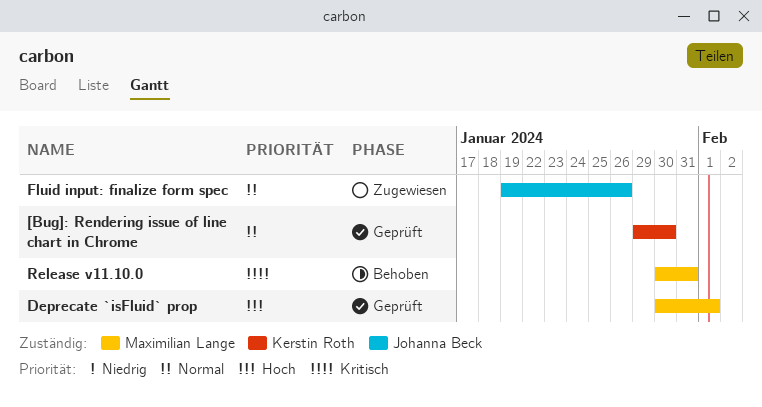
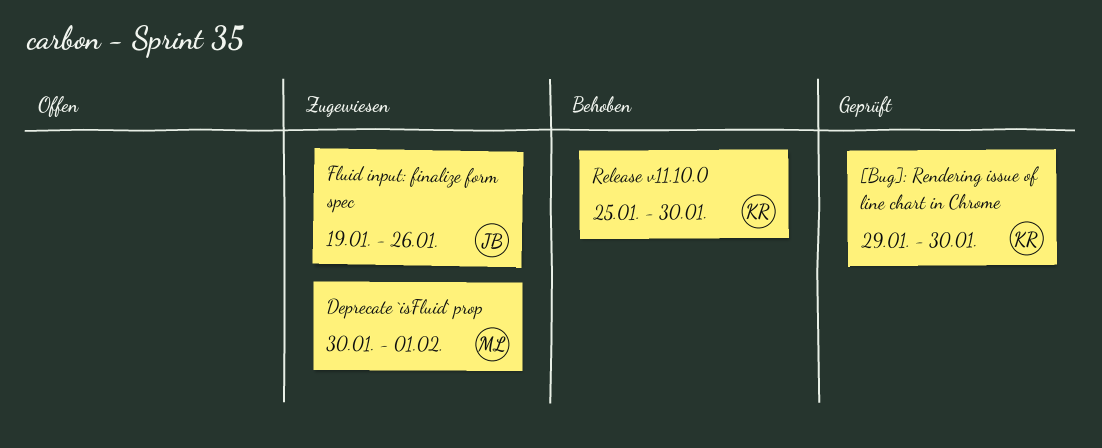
Deprecate `isFluid` prop, status: Geprüft -> Zugewiesen
Release v11.10.0, owner: Maximilian Lange -> Kerstin Roth
Release v11.10.0, start: Jan 30 -> Jan 25
Release v11.10.0, due: Jan 31 -> Jan 30

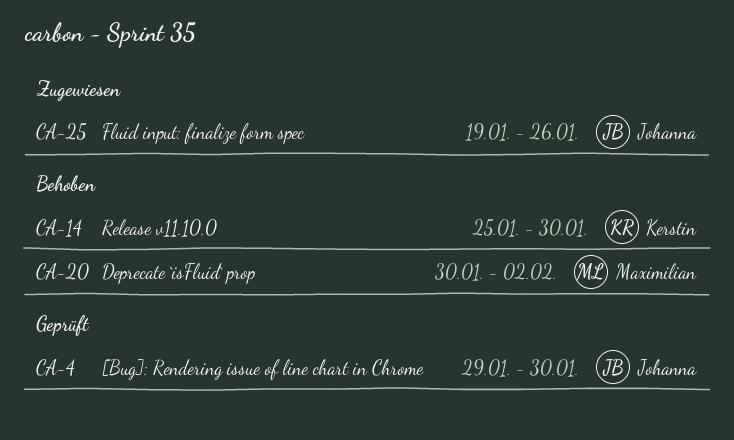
[Bug]: Rendering issue of line chart in Chrome, owner: Kerstin -> Johanna
Deprecate `isFluid` prop, status: Zugewiesen -> Behoben
Deprecate `isFluid` prop, due: Feb 1 -> Feb 2

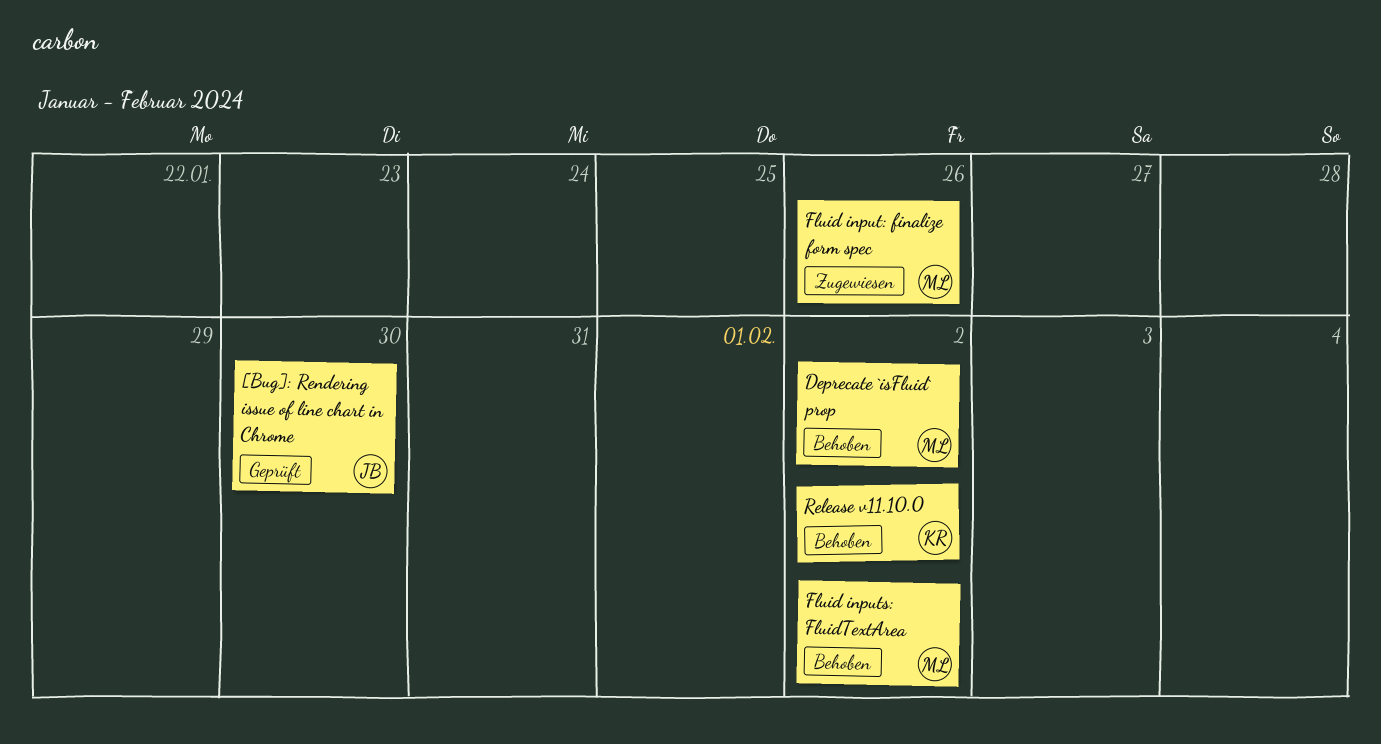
Fluid input: finalize form spec, owner: Johanna -> Maximilian
Fluid inputs: FluidTextArea: none -> present
Release v11.10.0, due: Jan 30 -> Feb 2

